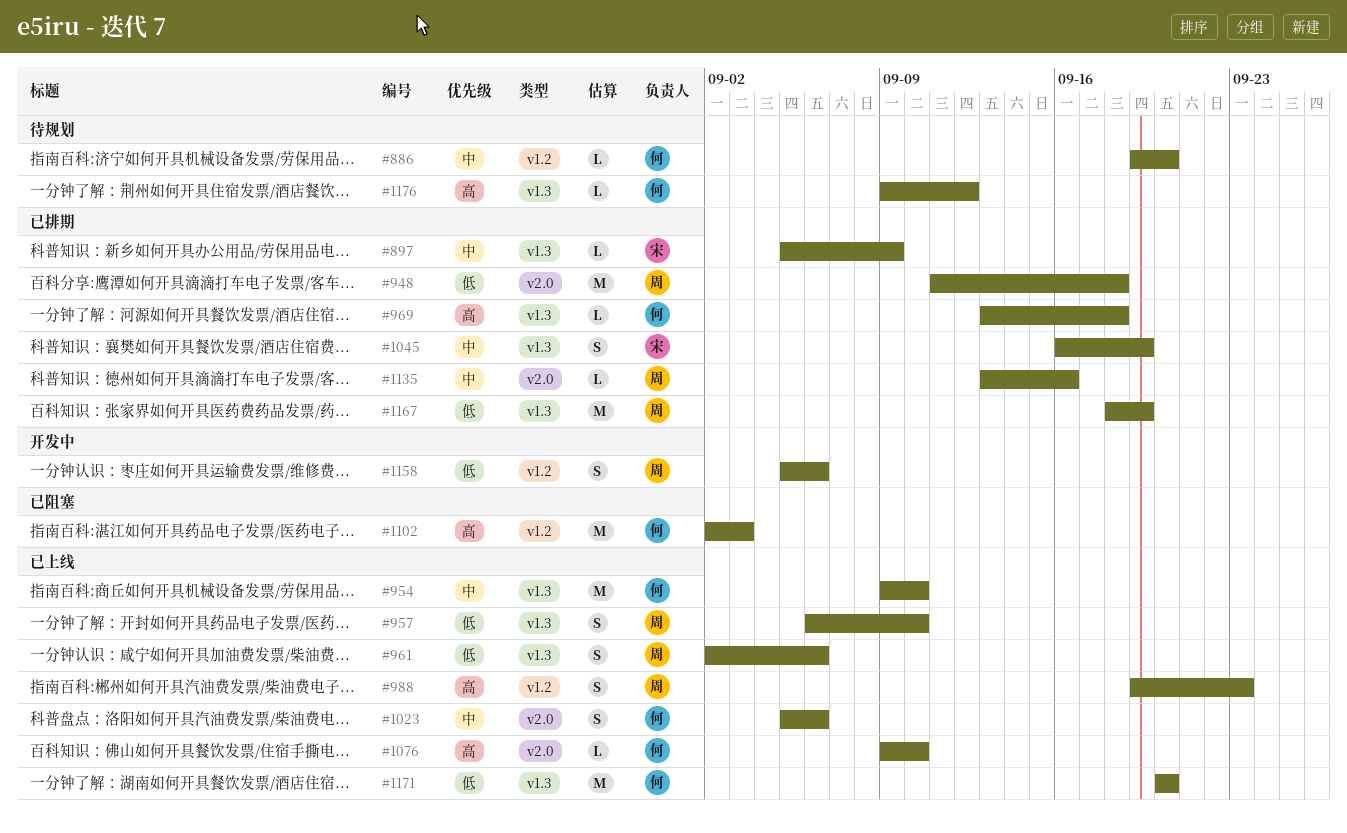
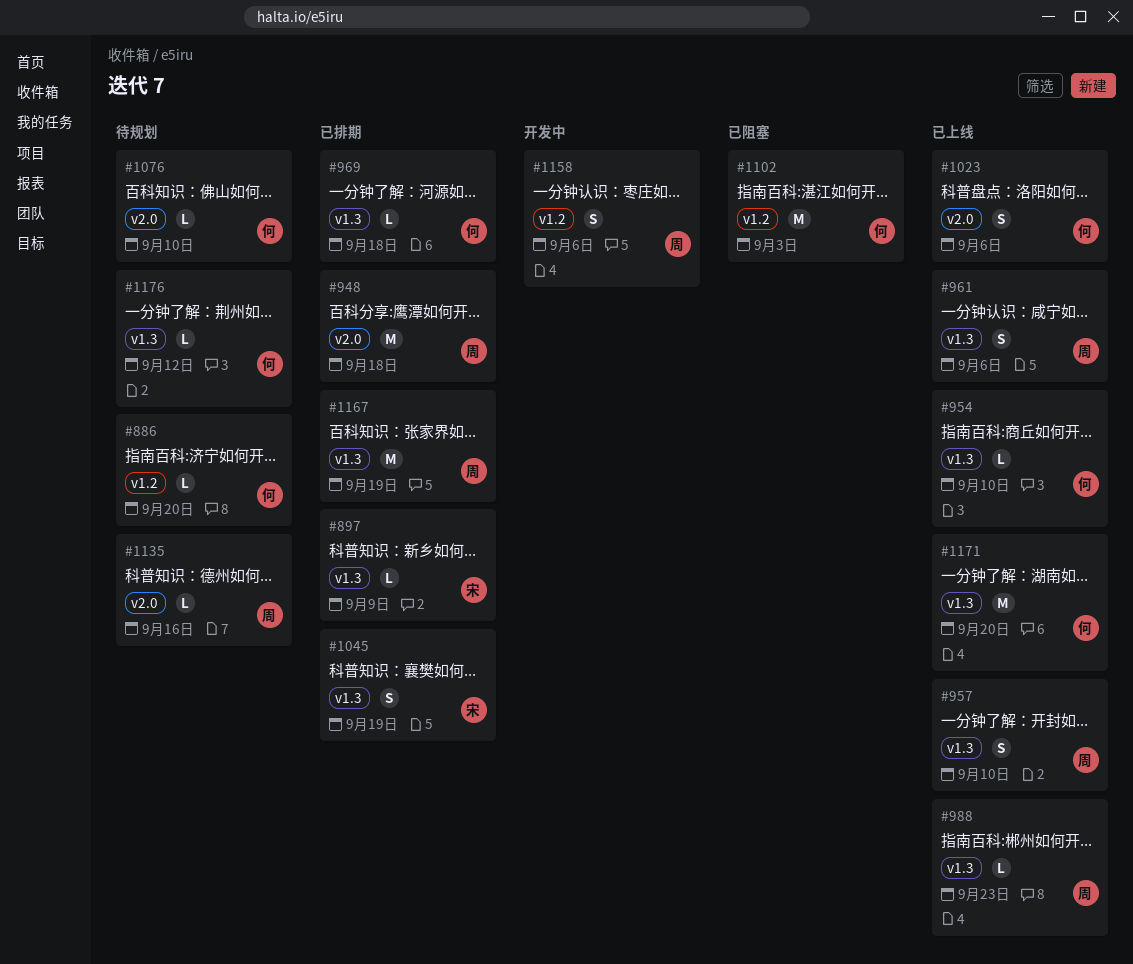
#954, estimate: M -> L
#988, label: v1.2 -> v1.3
#988, estimate: S -> L
#1076, status: 已上线 -> 待规划
#1135, status: 已排期 -> 待规划

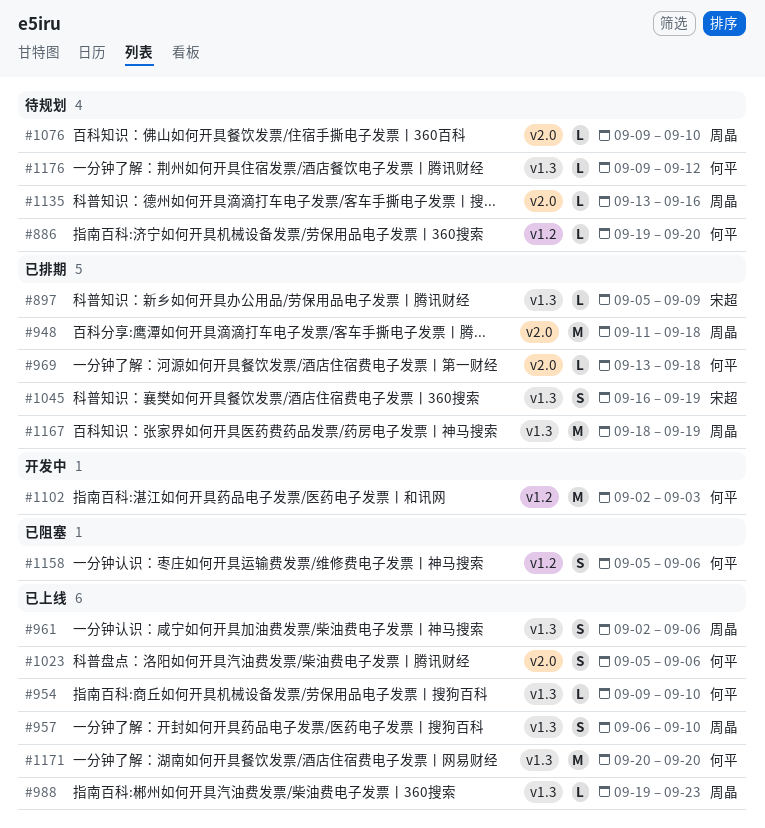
#969, label: v1.3 -> v2.0
#1076, owner: 何平 -> 周晶
#1102, status: 已阻塞 -> 开发中
#1158, status: 开发中 -> 已阻塞
#1158, owner: 周晶 -> 何平

